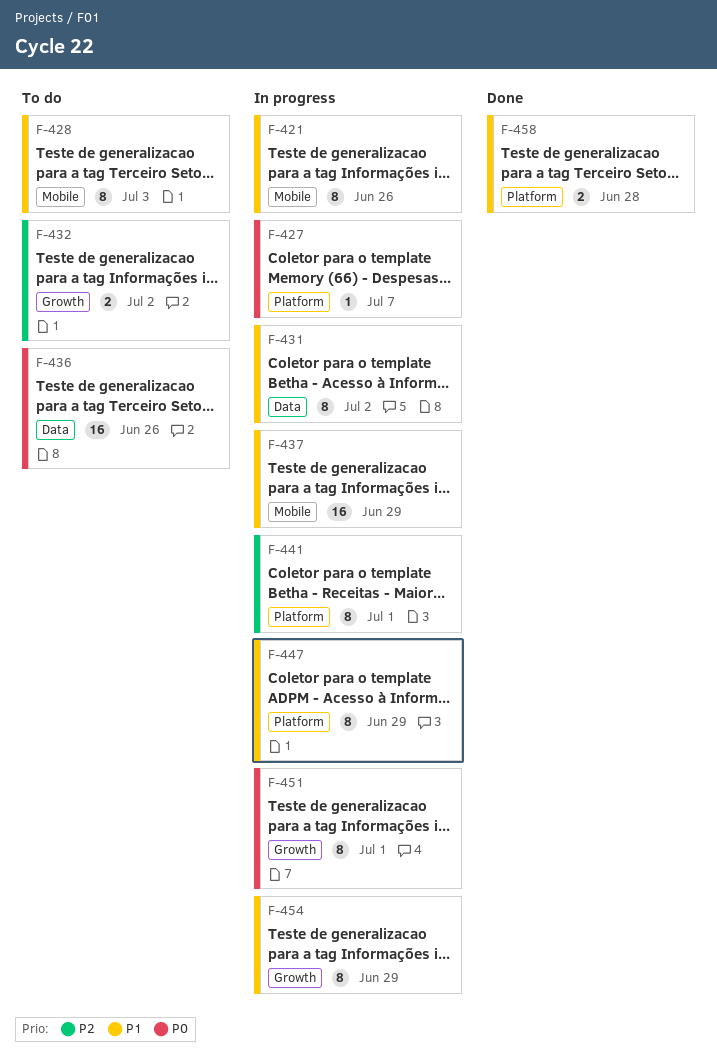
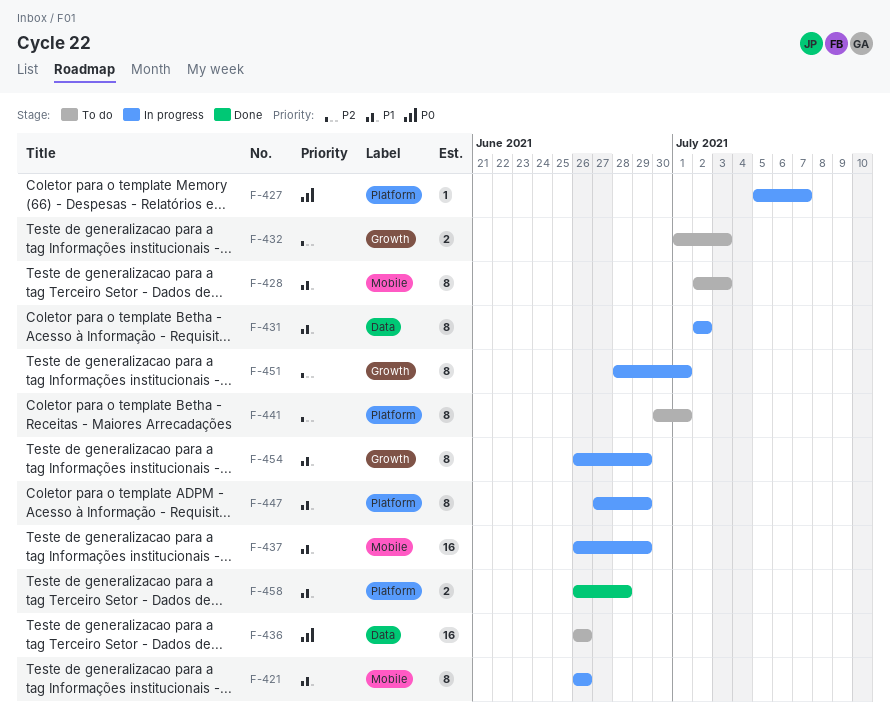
F-432, due: Jul 2 -> Jul 3
F-441, status: In progress -> To do
F-451, priority: P0 -> P2

